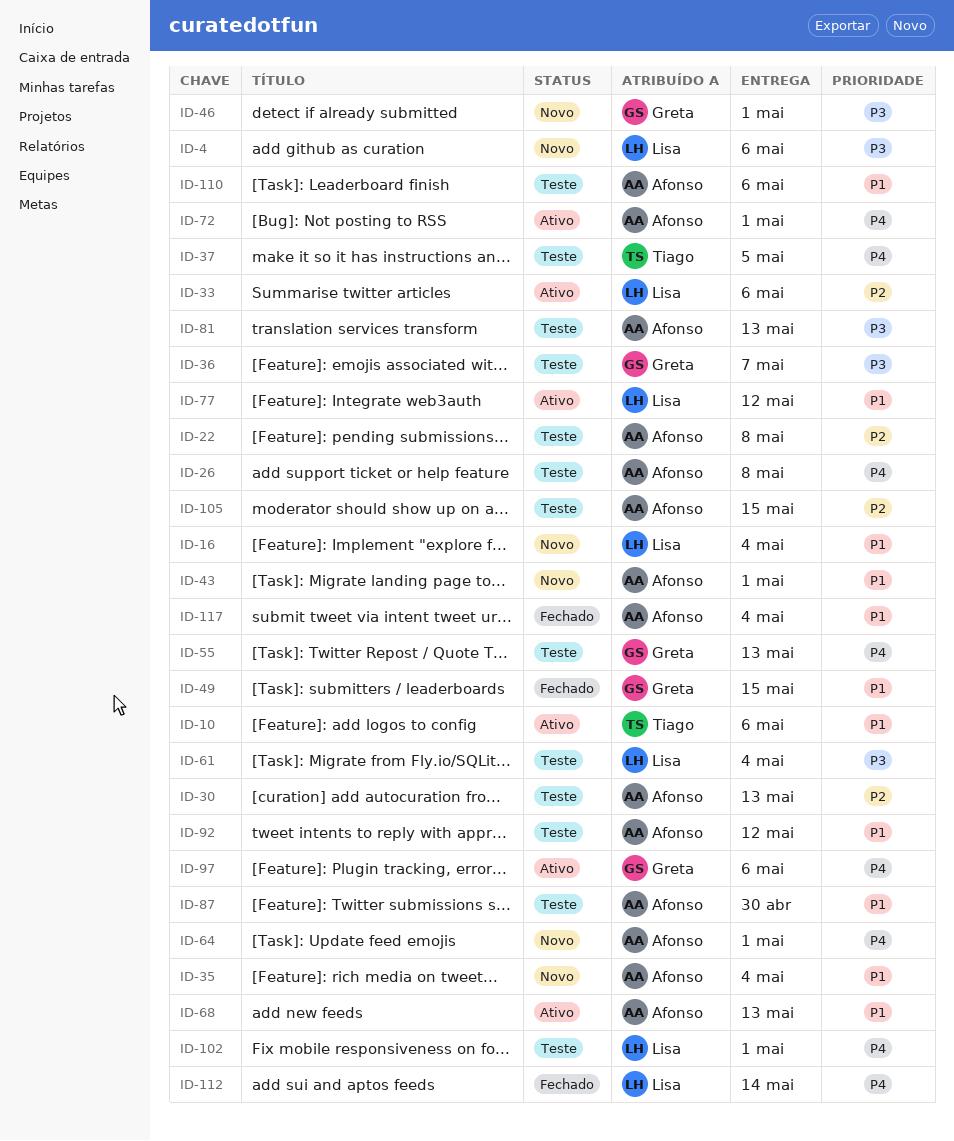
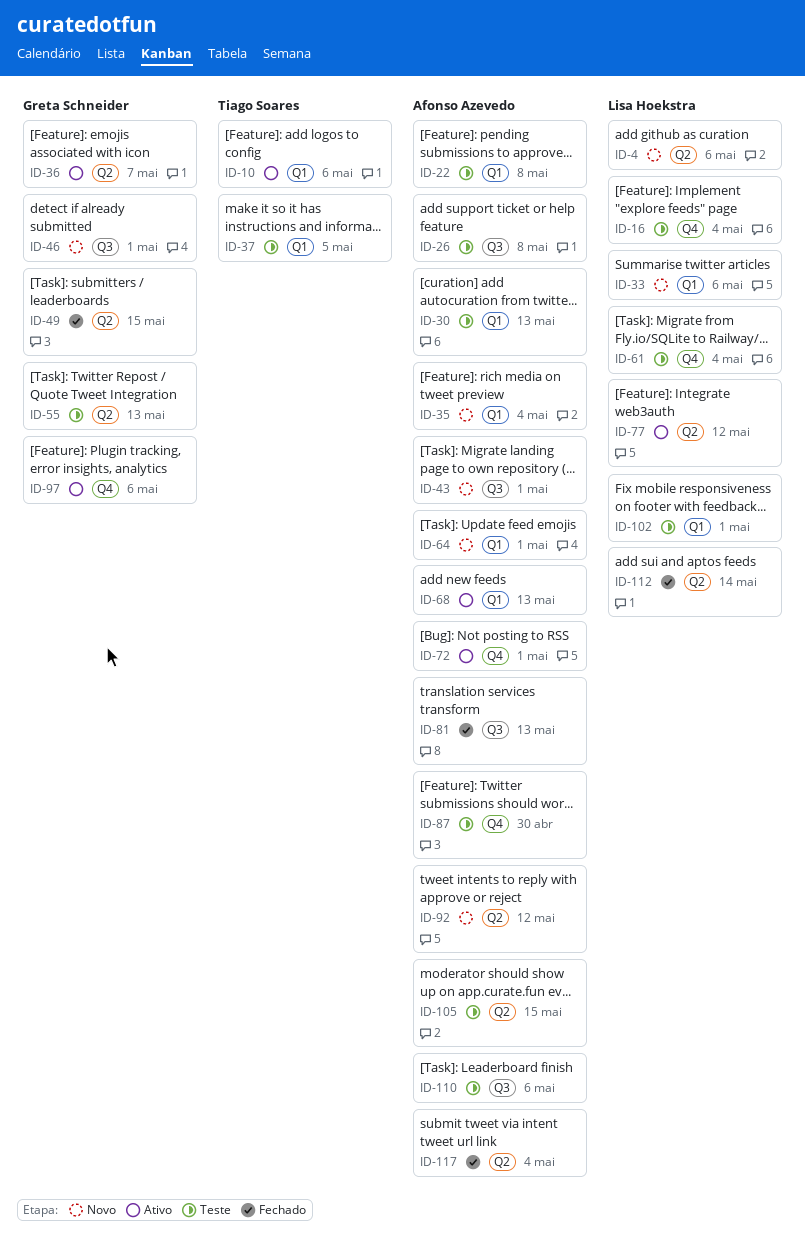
ID-16, status: Novo -> Teste
ID-33, status: Ativo -> Novo
ID-36, status: Teste -> Ativo
ID-81, status: Teste -> Fechado
ID-92, status: Teste -> Novo

